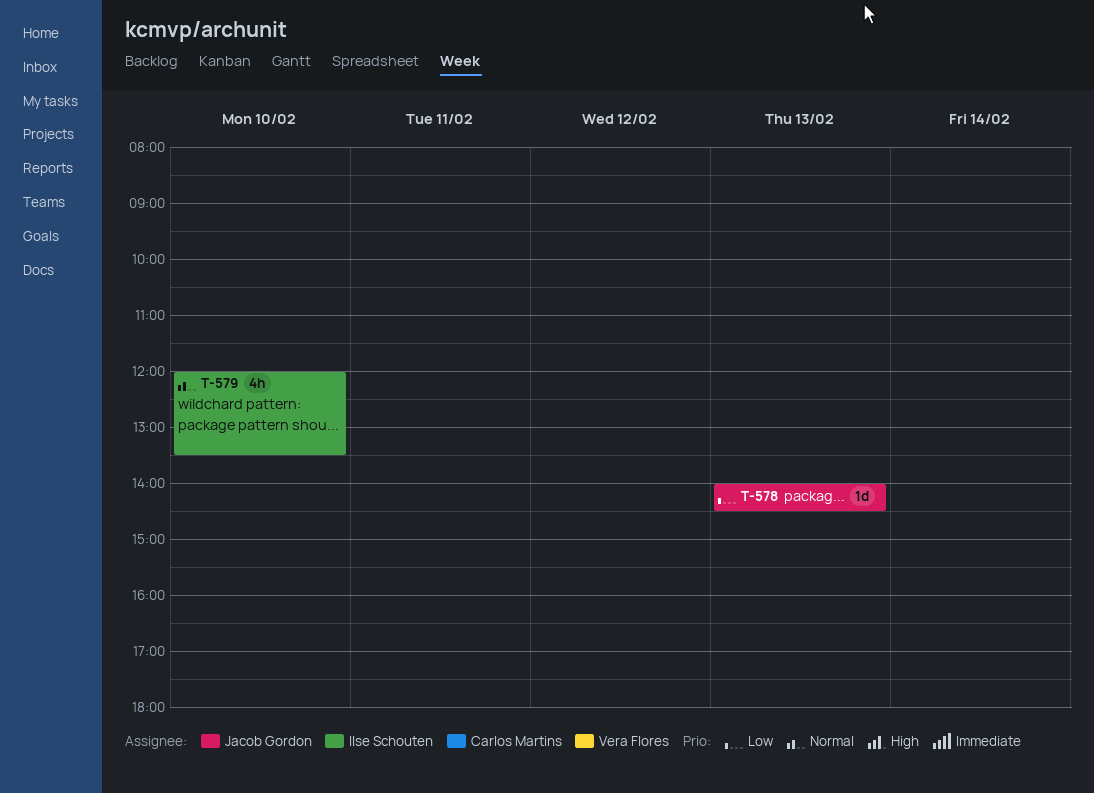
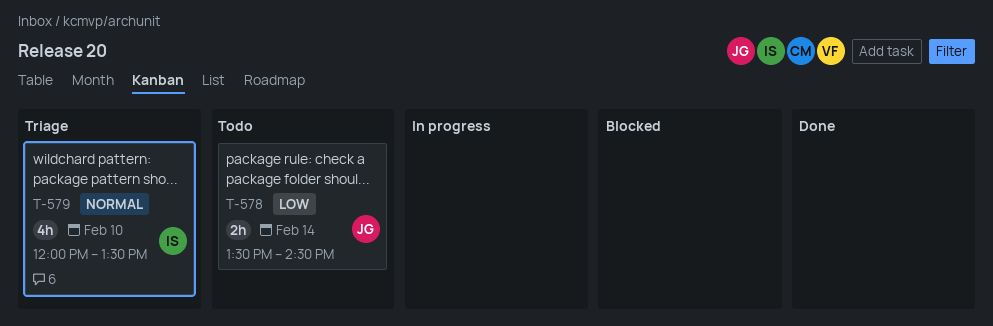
T-578, estimate: 1d -> 2h
T-578, day: Feb 13 -> Feb 14
T-578, begins: 14:00 -> 13:30

